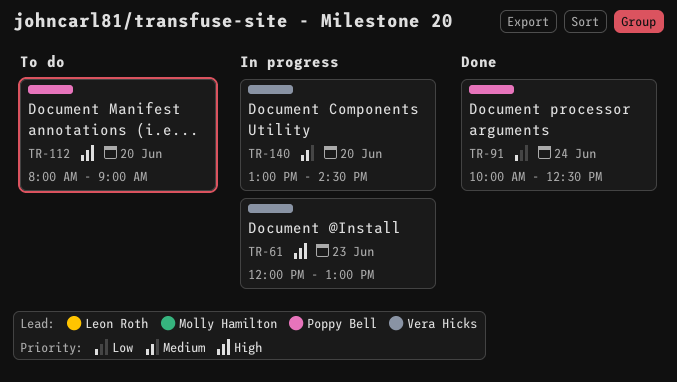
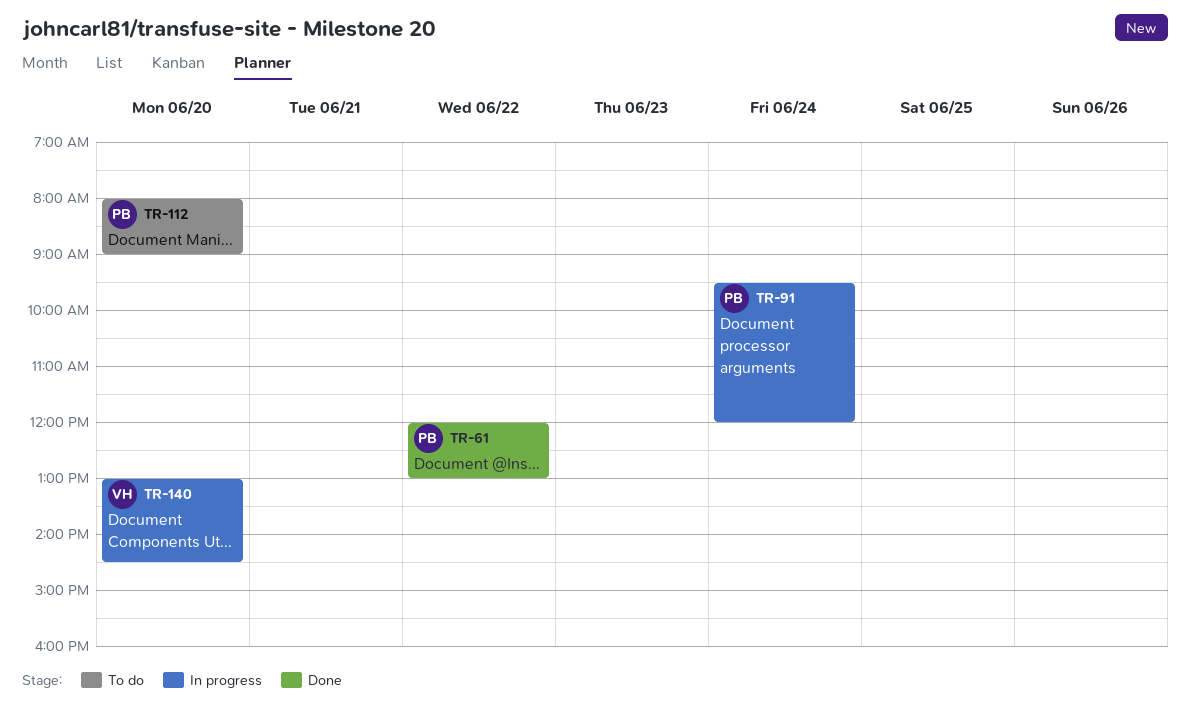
TR-61, status: In progress -> Done
TR-61, owner: Vera Hicks -> Poppy Bell
TR-61, day: Jun 23 -> Jun 22
TR-91, status: Done -> In progress
TR-91, begins: 10:00 -> 09:30
TR-91, ends: 12:30 -> 12:00

